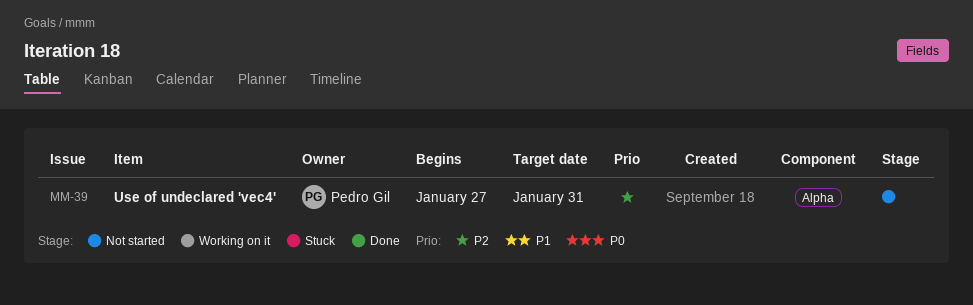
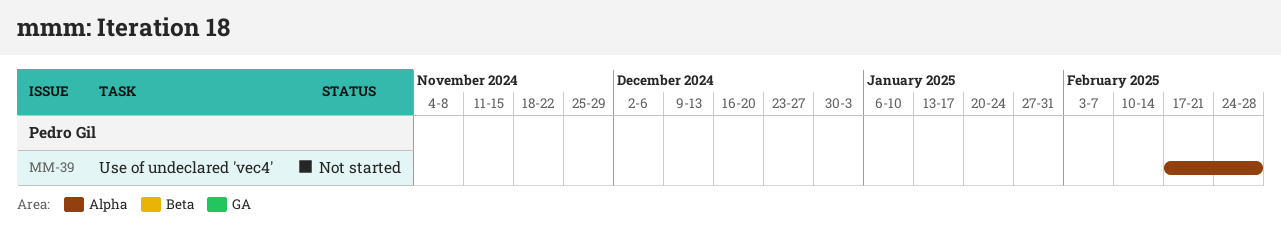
MM-39, start: Jan 27 -> Feb 17
MM-39, due: Jan 31 -> Feb 28

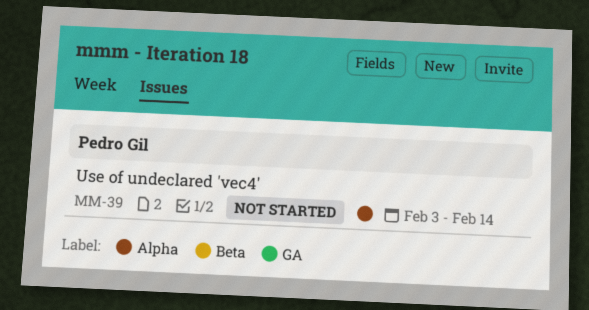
MM-39, start: Feb 17 -> Feb 3
MM-39, due: Feb 28 -> Feb 14

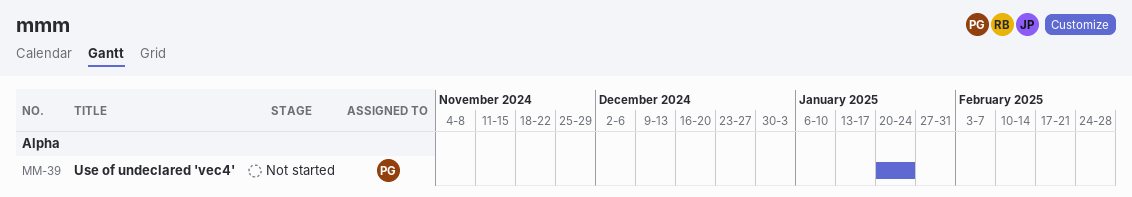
MM-39, start: Feb 3 -> Jan 20
MM-39, due: Feb 14 -> Jan 24

